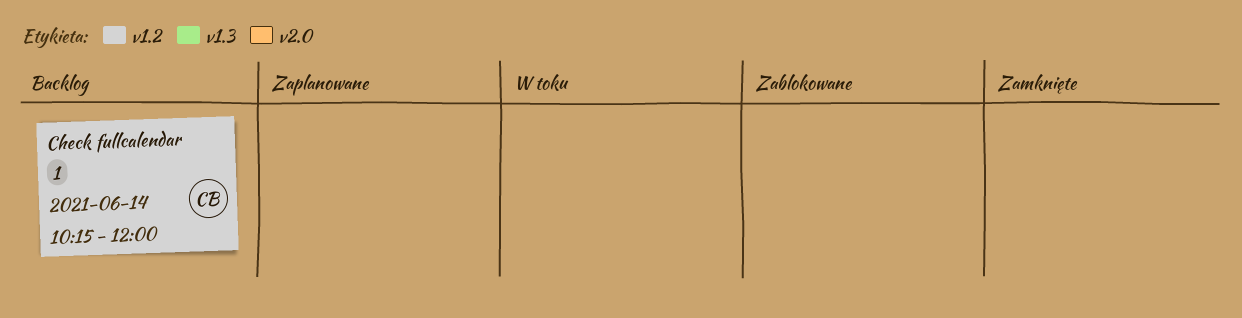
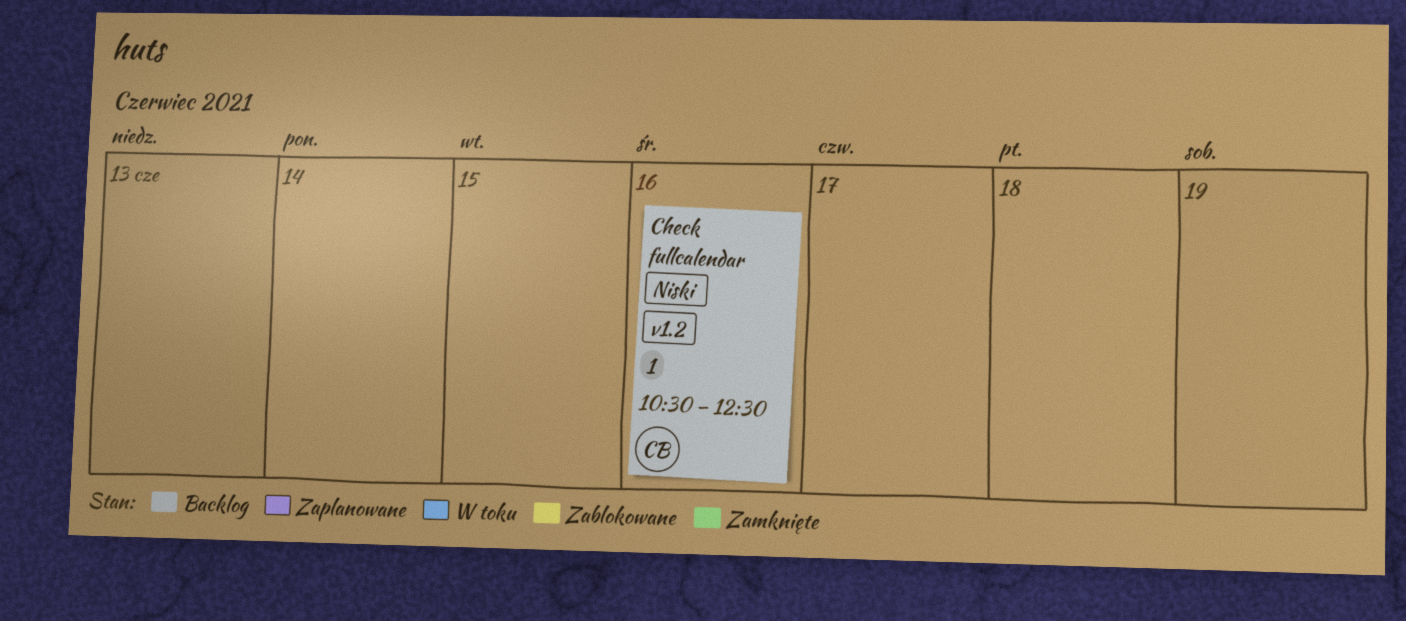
Check fullcalendar, day: Jun 14 -> Jun 16
Check fullcalendar, begins: 10:15 -> 10:30
Check fullcalendar, ends: 12:00 -> 12:30

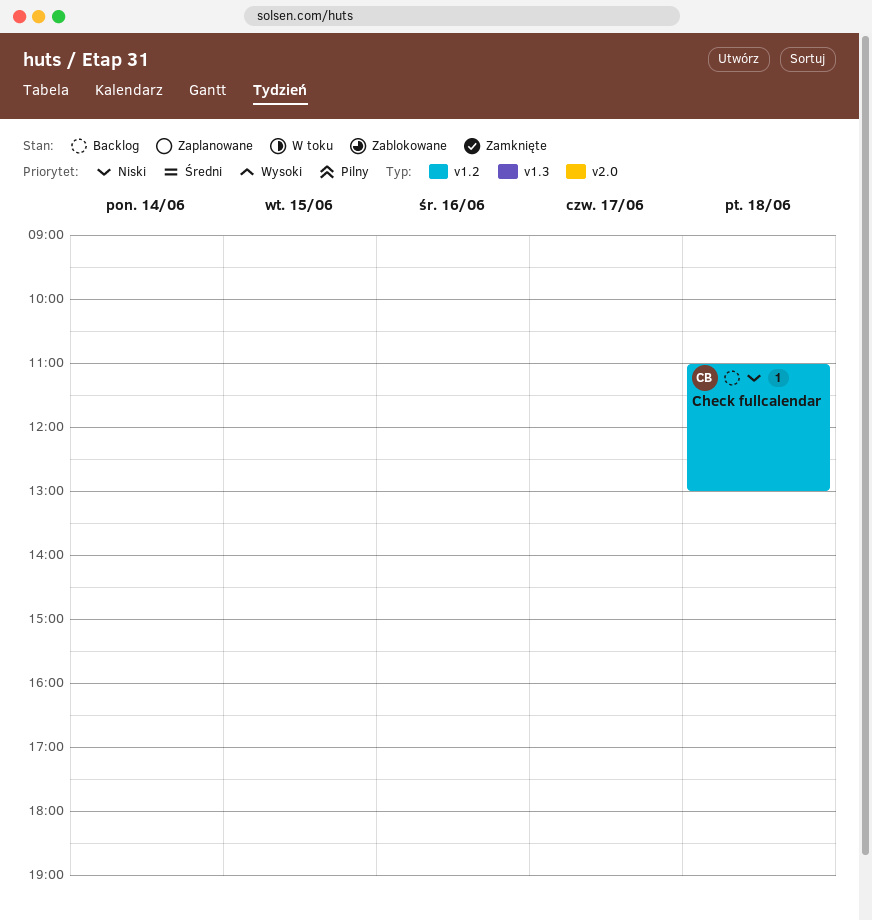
Check fullcalendar, day: Jun 16 -> Jun 18
Check fullcalendar, begins: 10:30 -> 11:00
Check fullcalendar, ends: 12:30 -> 13:00

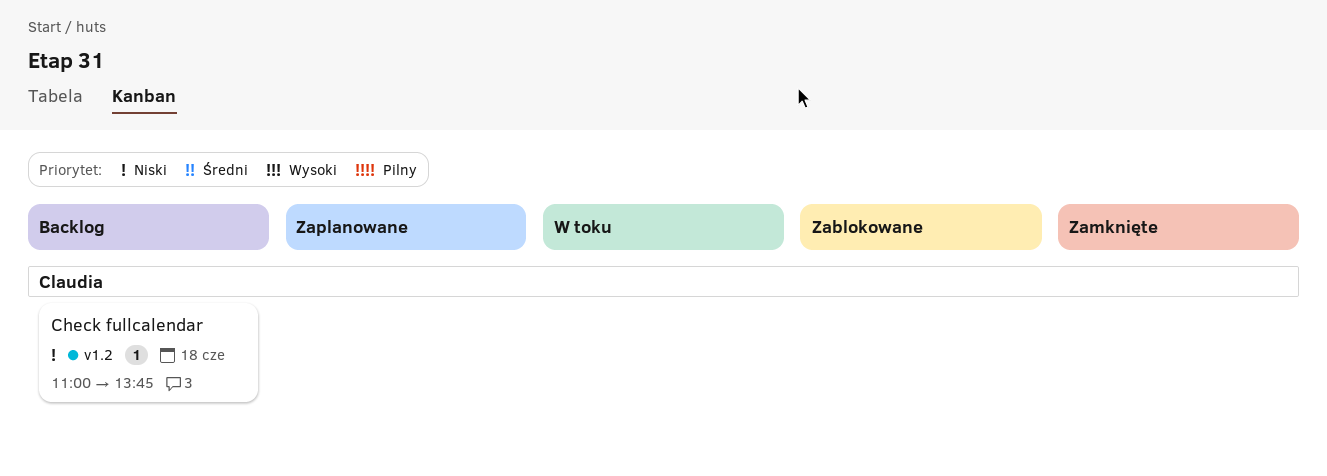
Check fullcalendar, ends: 13:00 -> 13:45

